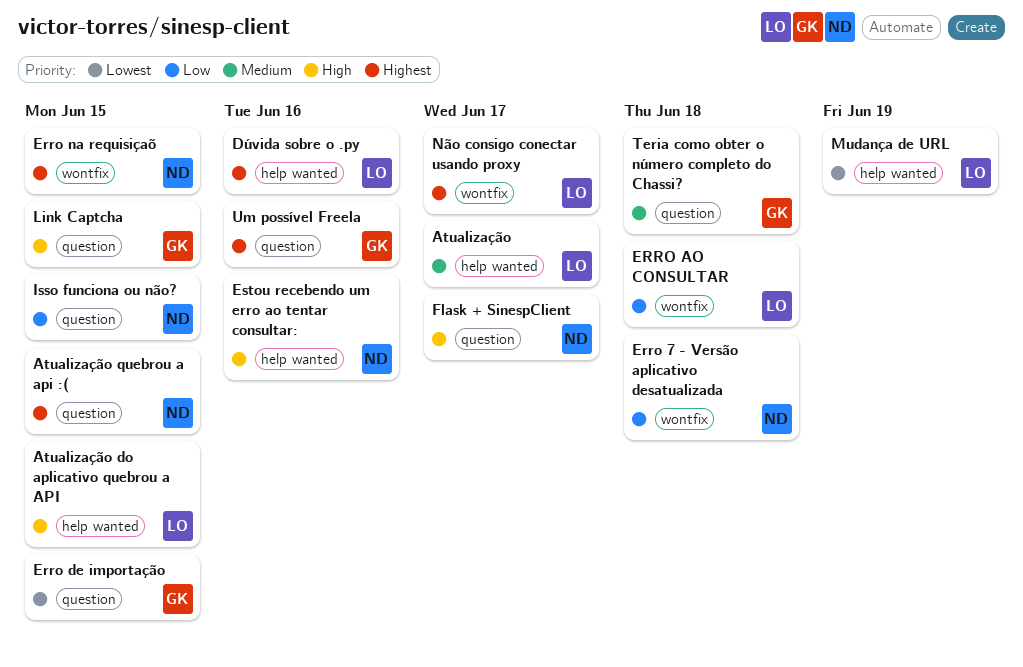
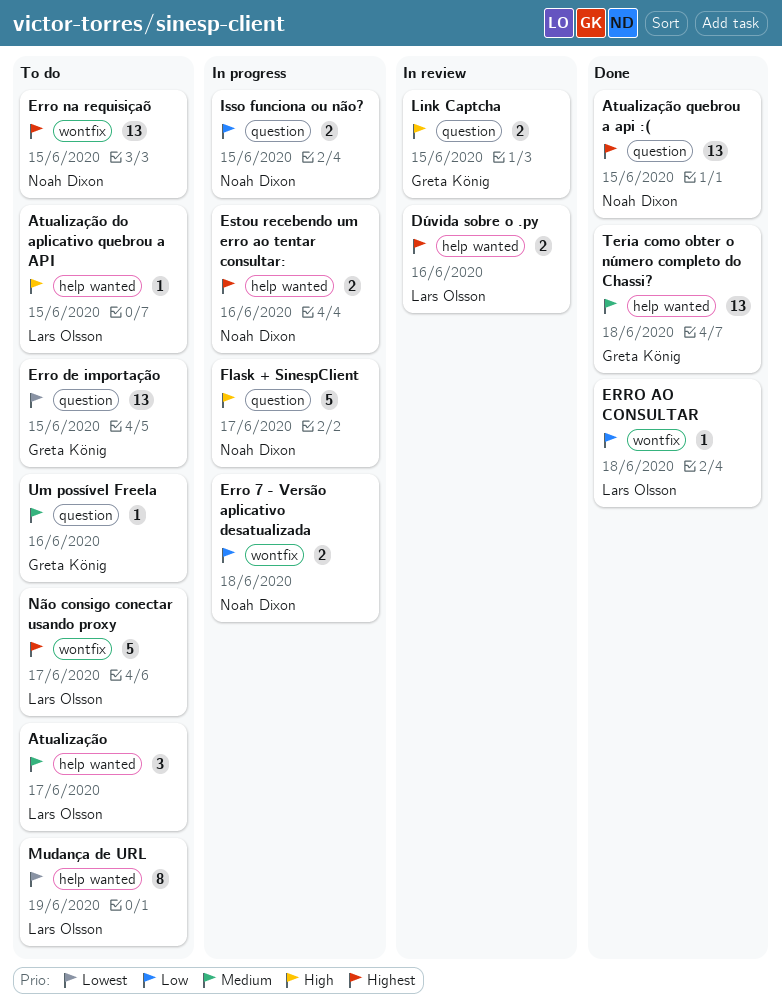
Estou recebendo um erro ao tentar consultar:, priority: High -> Highest
Teria como obter o número completo do Chassi?, label: question -> help wanted
Um possível Freela, priority: Highest -> Medium

